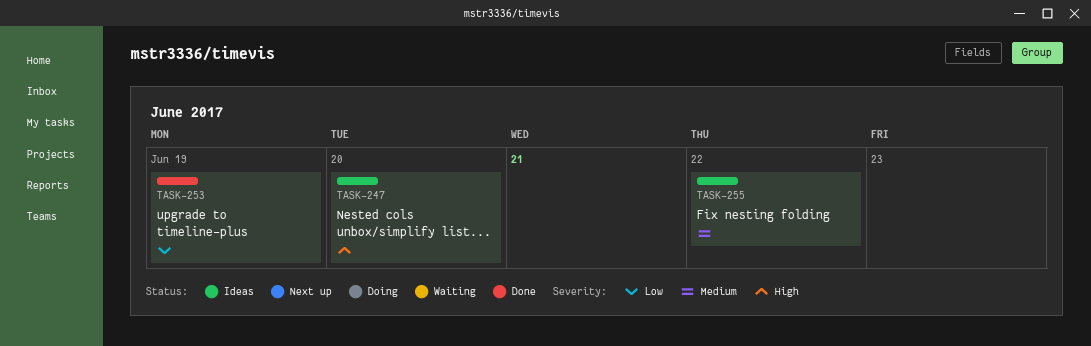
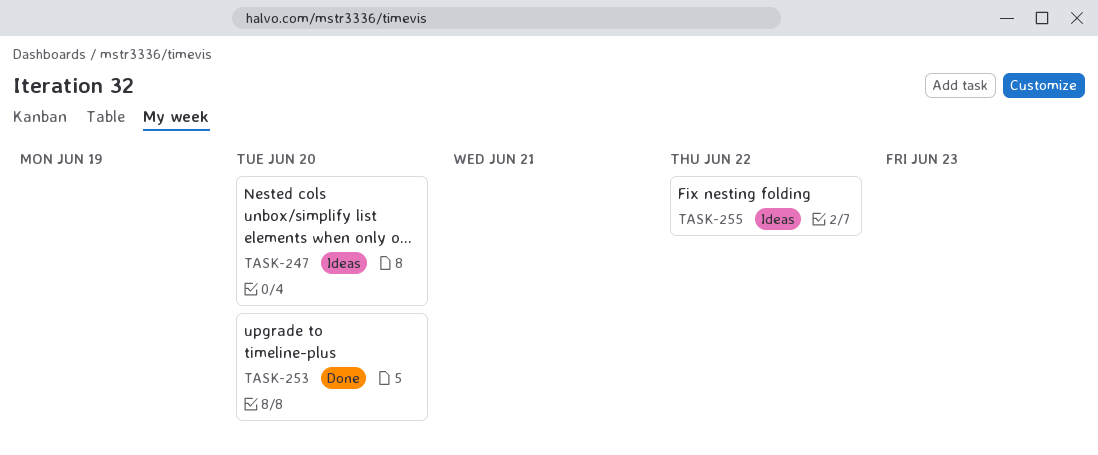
TASK-253, due: Jun 19 -> Jun 20

